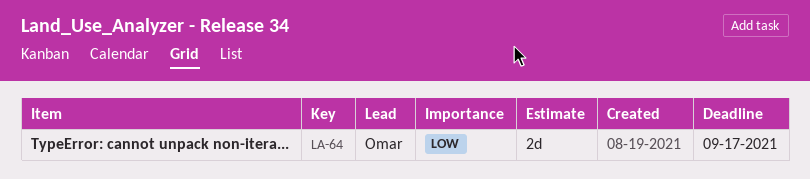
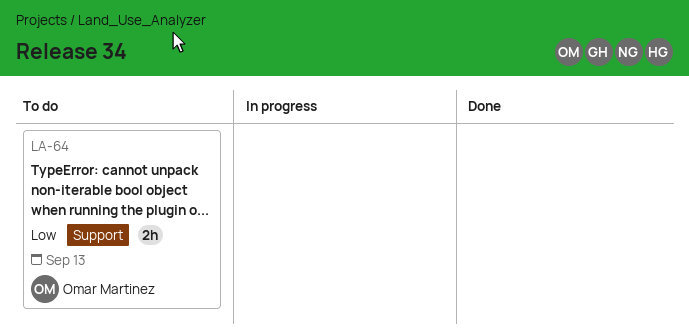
LA-64, estimate: 2d -> 2h
LA-64, due: Sep 17 -> Sep 13

